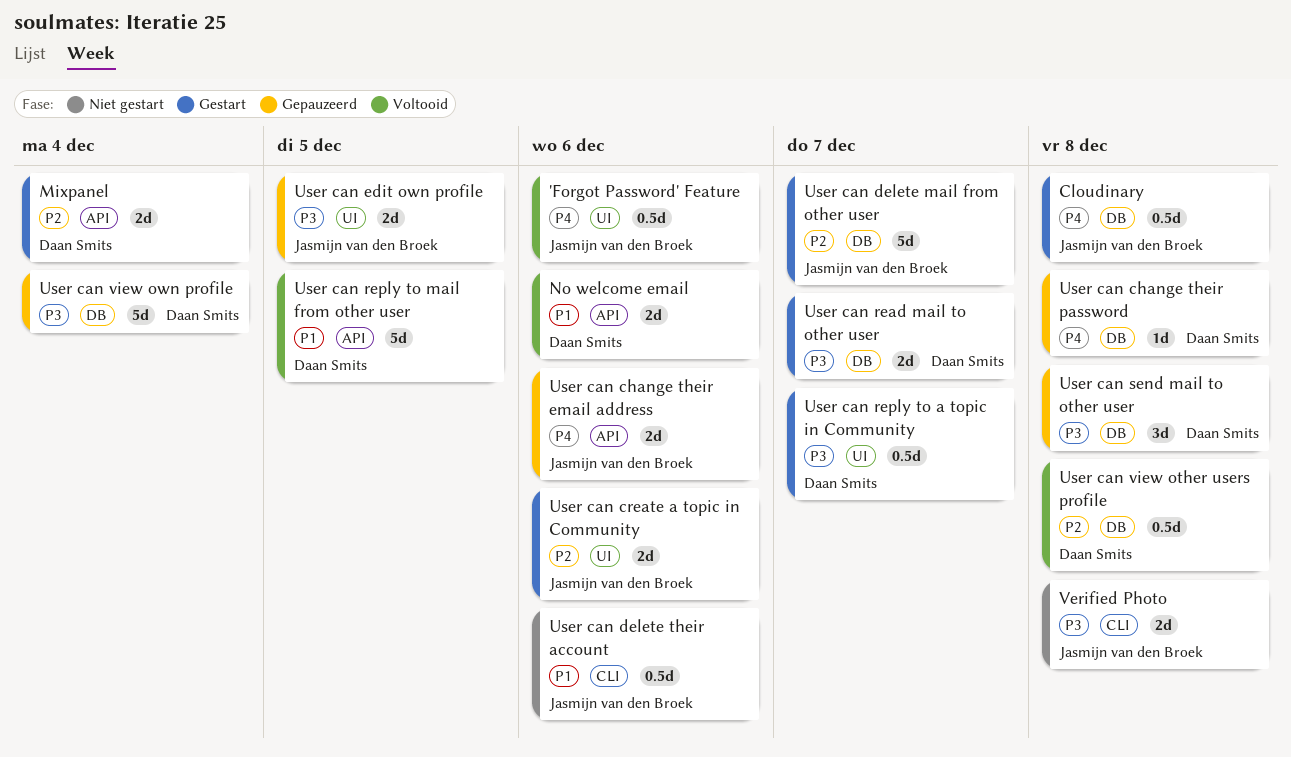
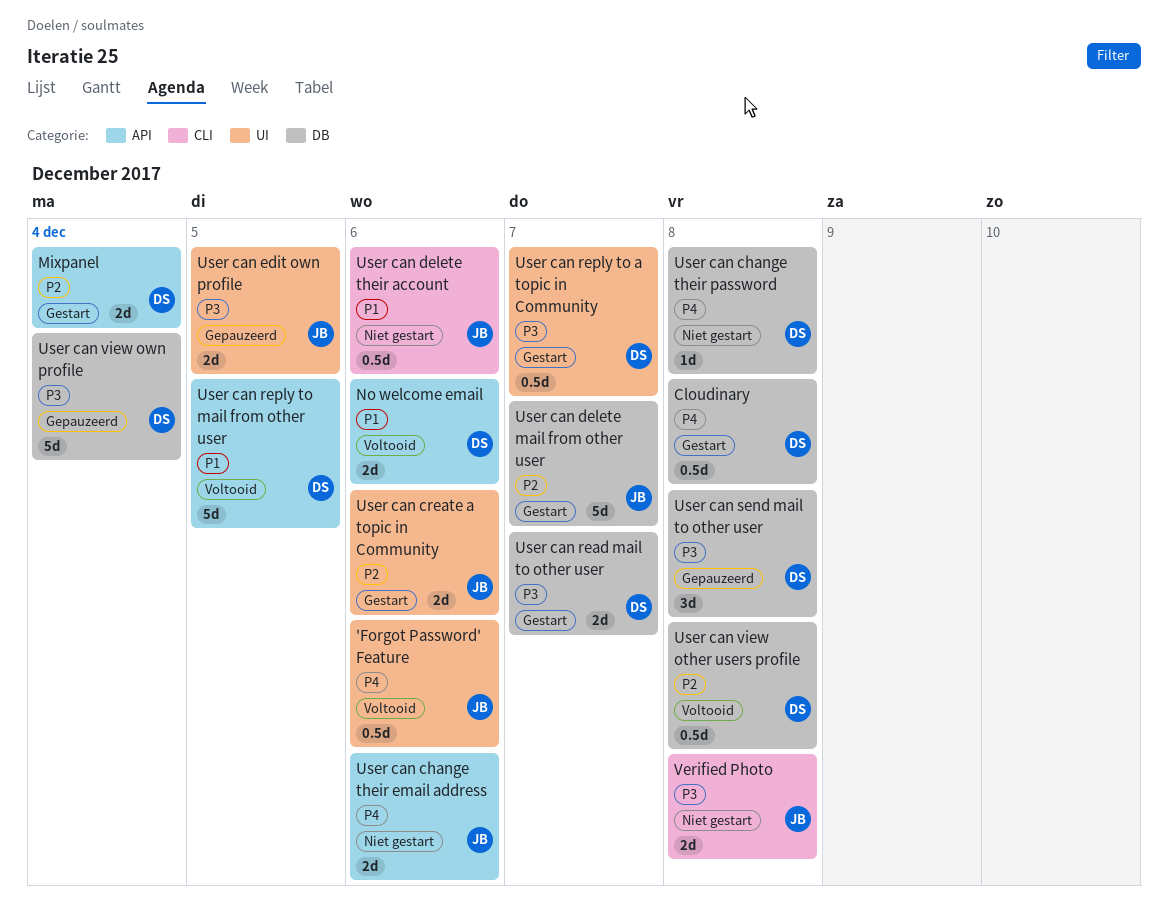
Cloudinary, owner: Jasmijn van den Broek -> Daan Smits
User can change their email address, status: Gepauzeerd -> Niet gestart
User can change their password, status: Gepauzeerd -> Niet gestart

